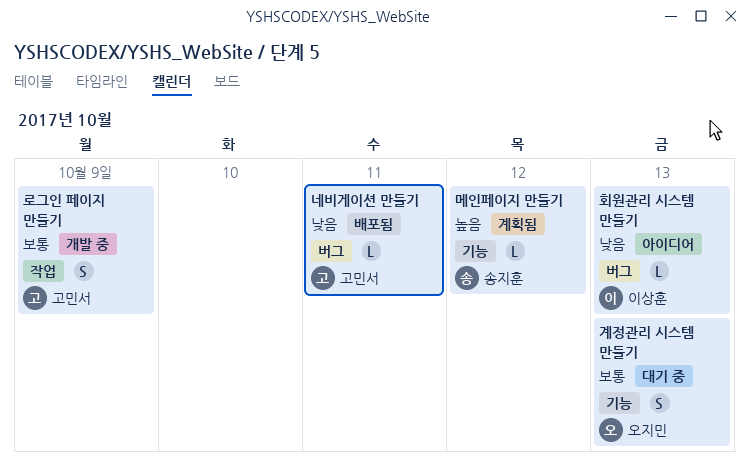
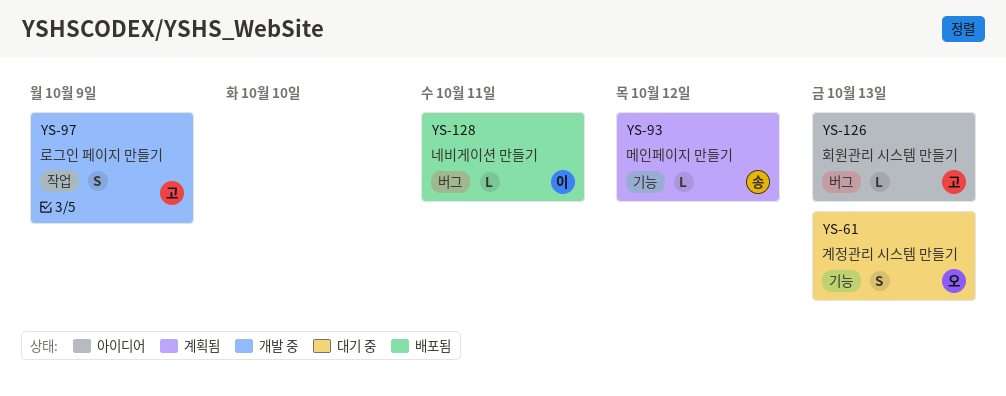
네비게이션 만들기, owner: 고민서 -> 이상훈
회원관리 시스템 만들기, owner: 이상훈 -> 고민서

